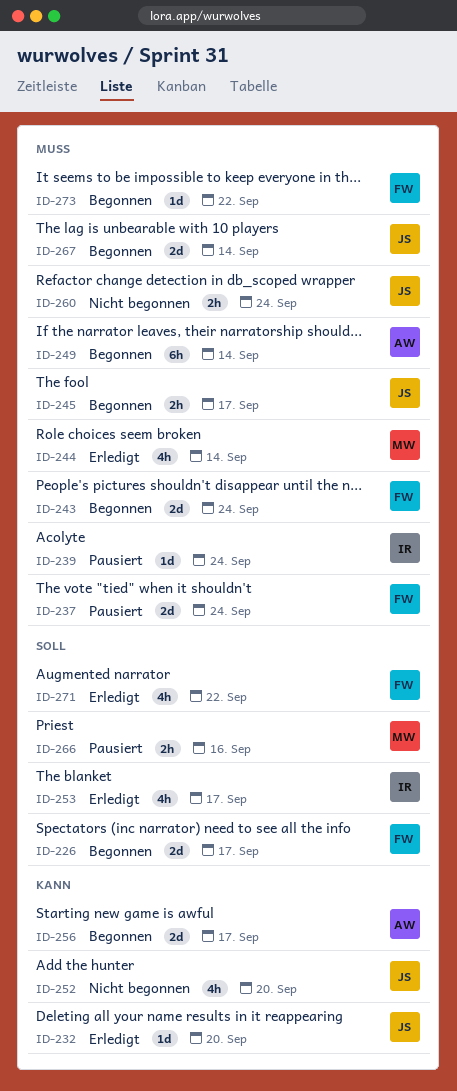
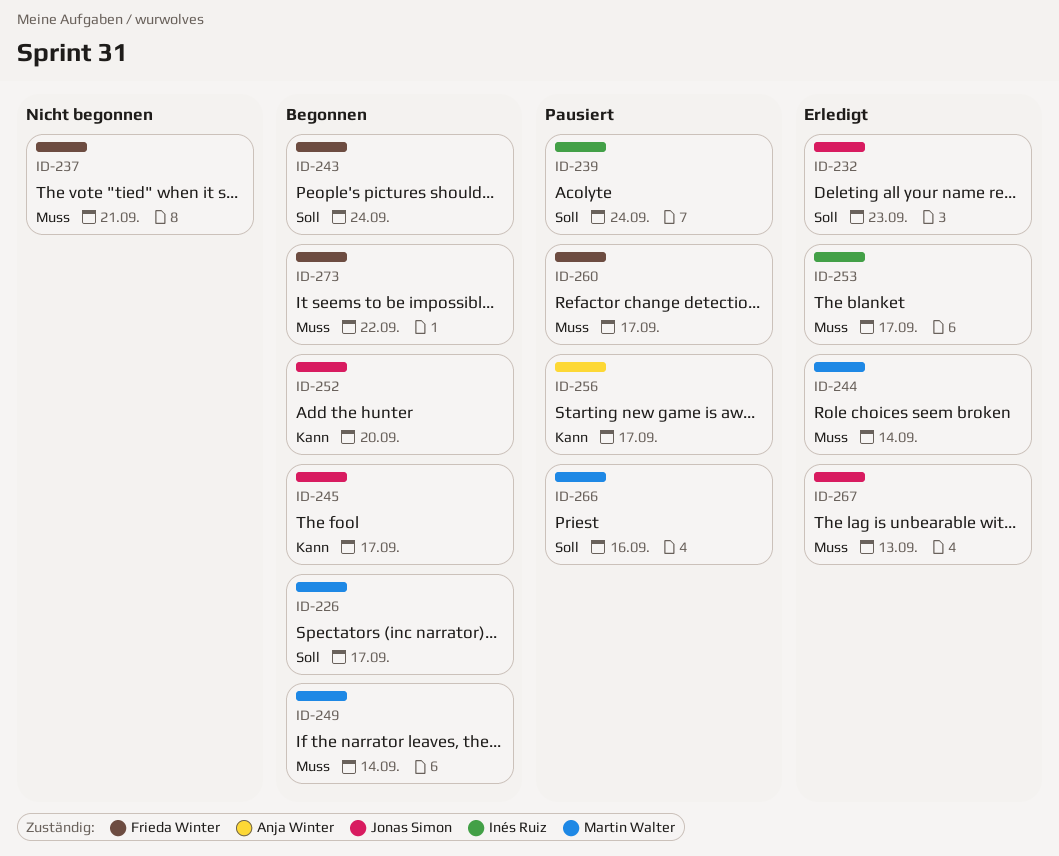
ID-226, owner: Frieda Winter -> Martin Walter
ID-232, priority: Kann -> Soll
ID-232, due: Sep 20 -> Sep 23
ID-237, status: Pausiert -> Nicht begonnen
ID-237, due: Sep 24 -> Sep 21
ID-239, priority: Muss -> Soll
ID-243, priority: Muss -> Soll
ID-245, priority: Muss -> Kann
ID-249, owner: Anja Winter -> Martin Walter
ID-252, status: Nicht begonnen -> Begonnen
ID-253, priority: Soll -> Muss
ID-256, status: Begonnen -> Pausiert
ID-260, status: Nicht begonnen -> Pausiert
ID-260, owner: Jonas Simon -> Frieda Winter
ID-260, due: Sep 24 -> Sep 17
ID-267, status: Begonnen -> Erledigt
ID-267, due: Sep 14 -> Sep 13
ID-271: present -> none

